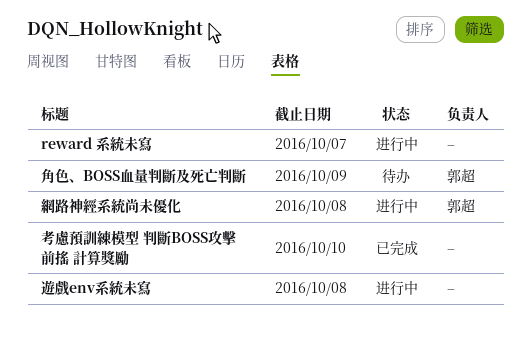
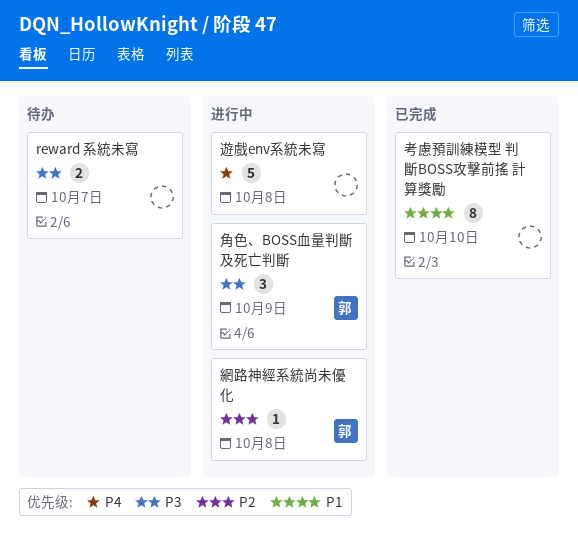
reward 系統未寫, status: 进行中 -> 待办
角色、BOSS血量判斷及死亡判斷, status: 待办 -> 进行中

